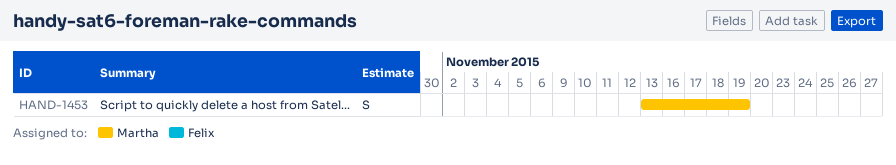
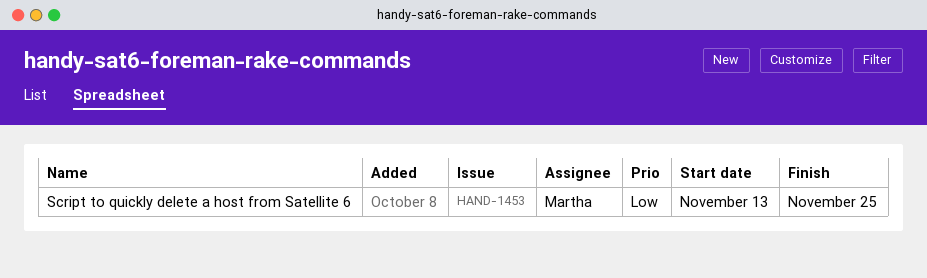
HAND-1453, due: Nov 19 -> Nov 25

